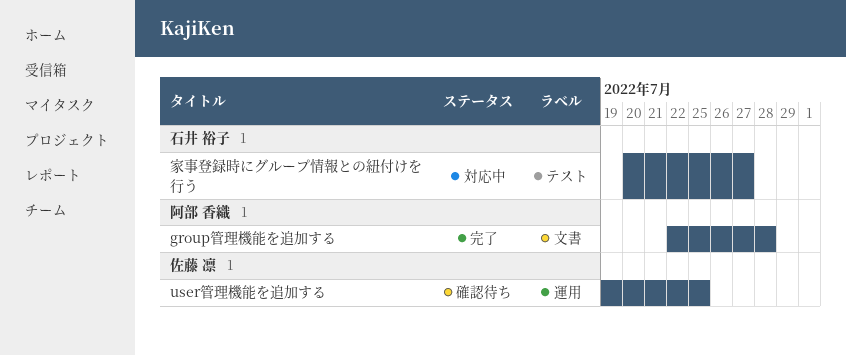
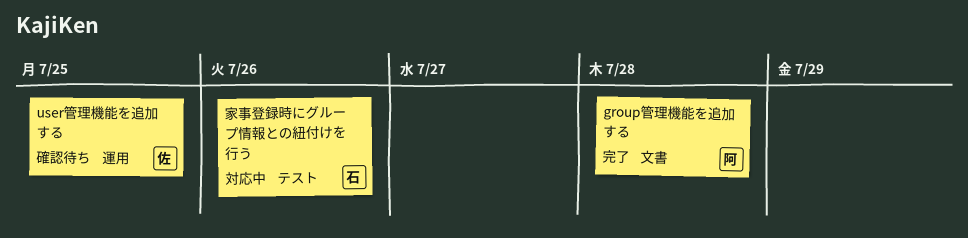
家事登録時にグループ情報との紐付けを行う, due: Jul 27 -> Jul 26

